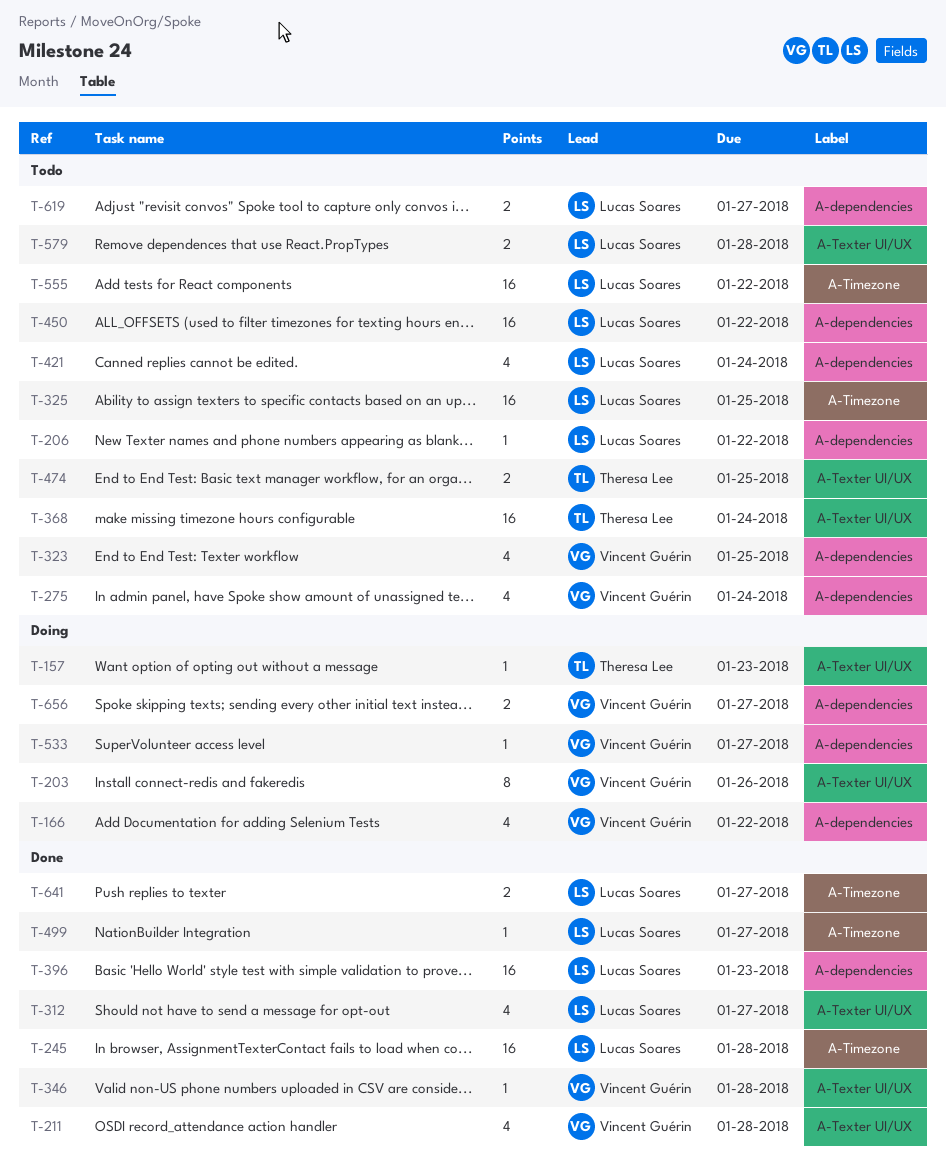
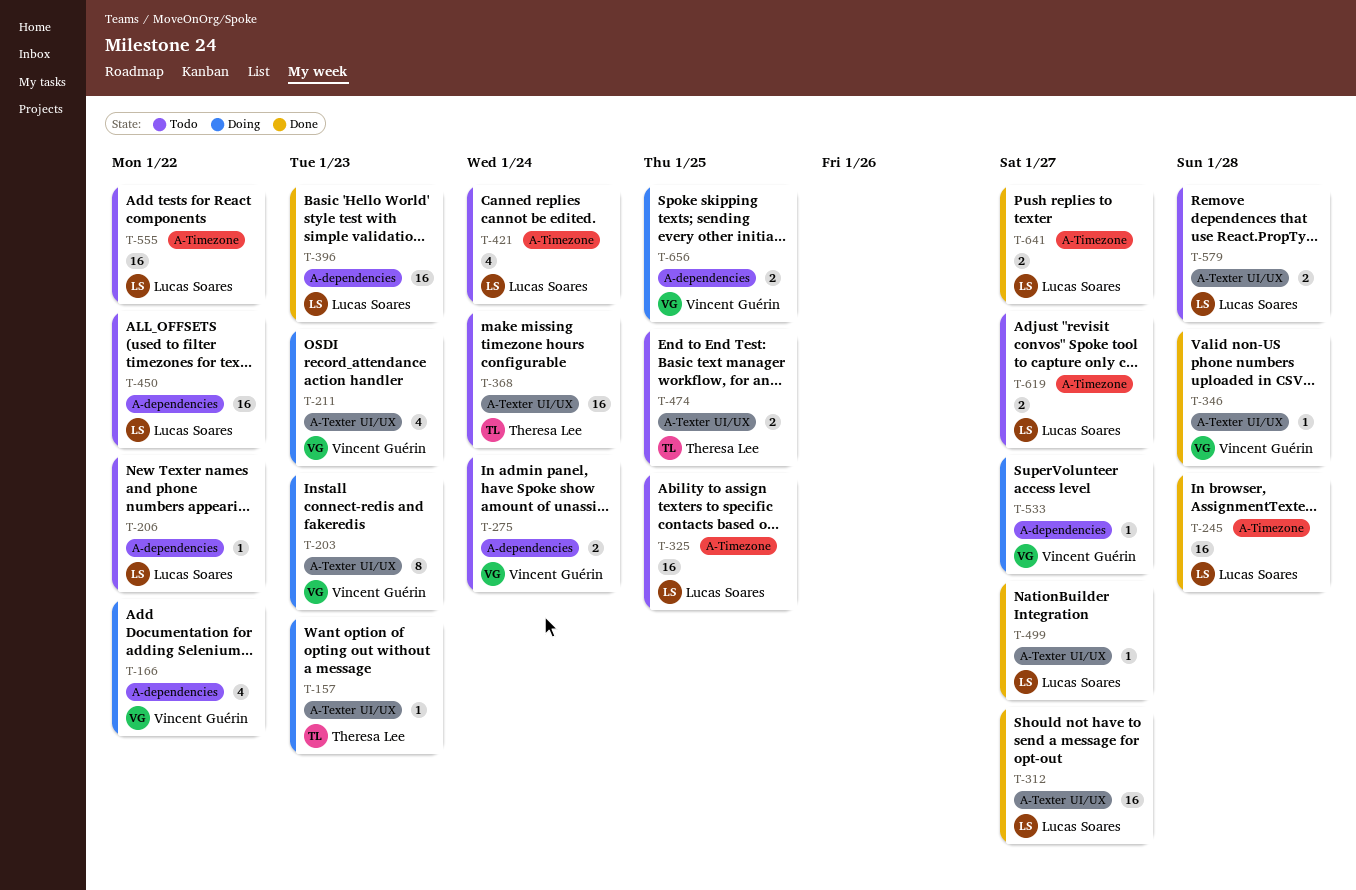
T-203, due: Jan 26 -> Jan 23
T-211, status: Done -> Doing
T-211, due: Jan 28 -> Jan 23
T-275, estimate: 4 -> 2
T-312, estimate: 4 -> 16
T-323: present -> none
T-421, label: A-dependencies -> A-Timezone
T-499, label: A-Timezone -> A-Texter UI/UX
T-619, label: A-dependencies -> A-Timezone
T-656, due: Jan 27 -> Jan 25

